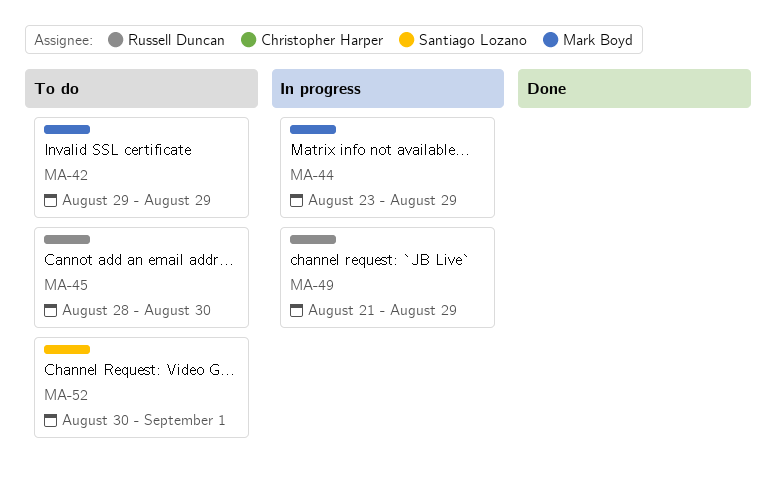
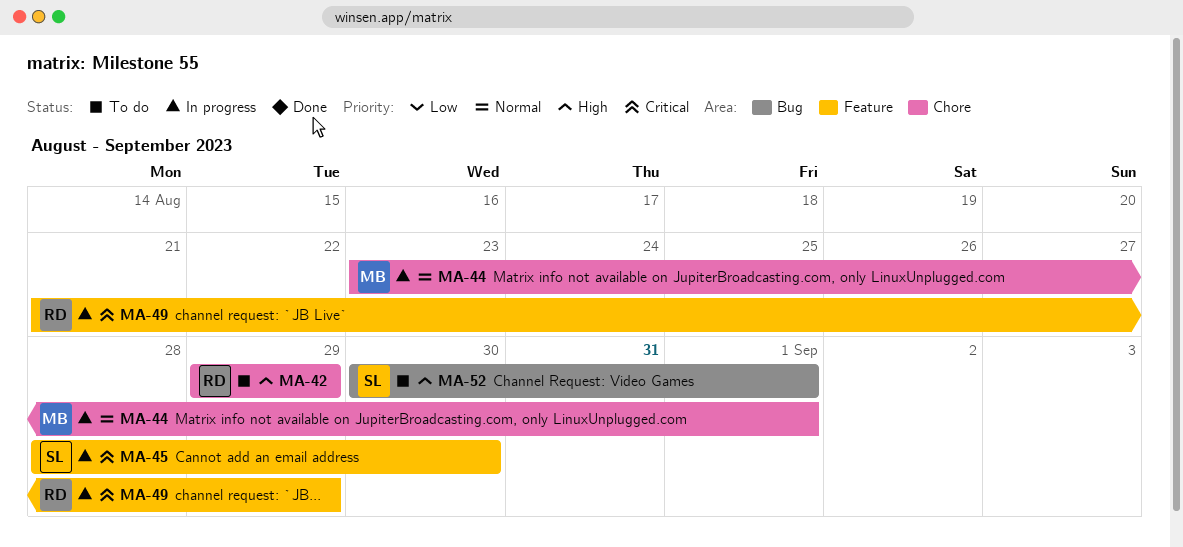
MA-42, owner: Mark Boyd -> Russell Duncan
MA-44, due: Aug 29 -> Sep 1
MA-45, status: To do -> In progress
MA-45, owner: Russell Duncan -> Santiago Lozano

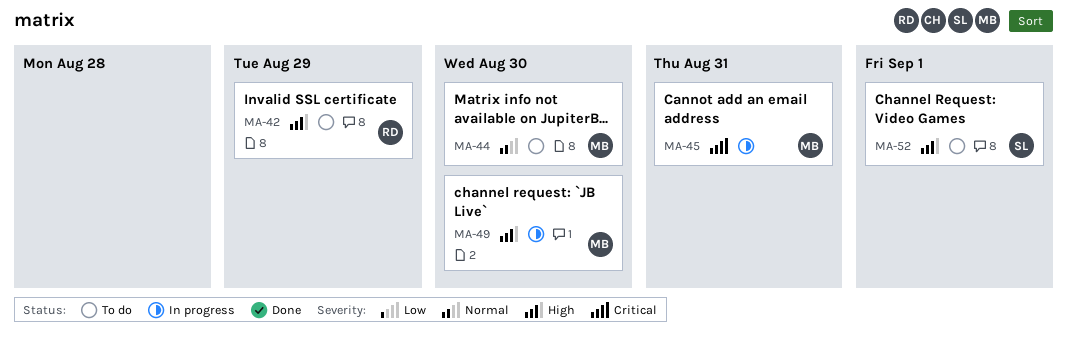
MA-44, status: In progress -> To do
MA-44, due: Sep 1 -> Aug 30
MA-45, owner: SL -> MB
MA-45, due: Aug 30 -> Aug 31
MA-49, owner: RD -> MB
MA-49, priority: Critical -> High
MA-49, due: Aug 29 -> Aug 30

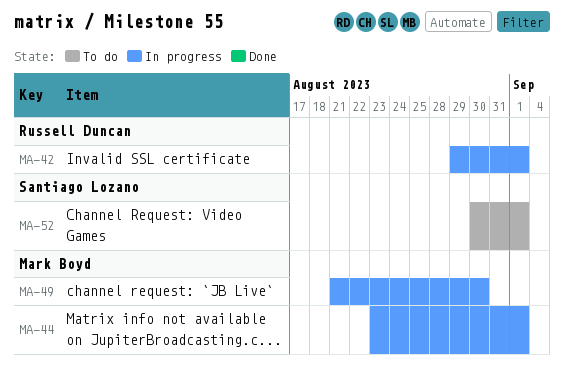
MA-42, status: To do -> In progress
MA-42, due: Aug 29 -> Sep 1
MA-44, status: To do -> In progress
MA-44, due: Aug 30 -> Sep 1
MA-45: present -> none

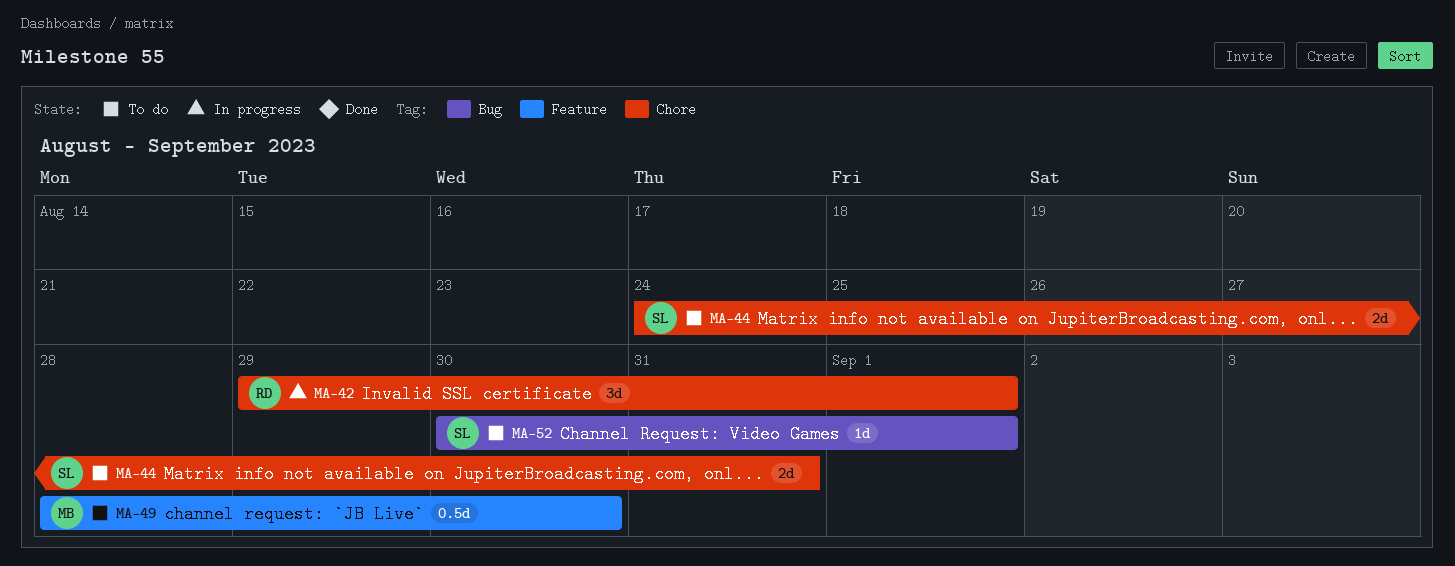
MA-44, status: In progress -> To do
MA-44, owner: Mark Boyd -> Santiago Lozano
MA-44, start: Aug 23 -> Aug 24
MA-44, due: Sep 1 -> Aug 31
MA-49, status: In progress -> To do
MA-49, start: Aug 21 -> Aug 28

